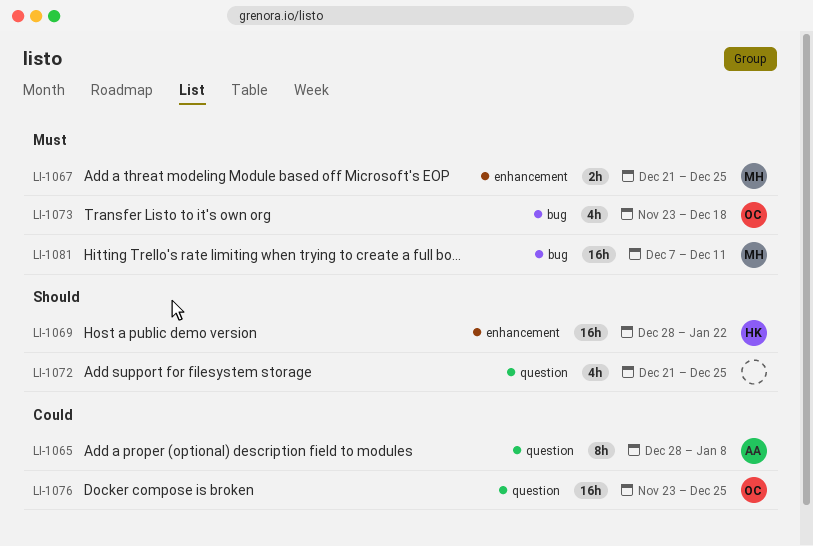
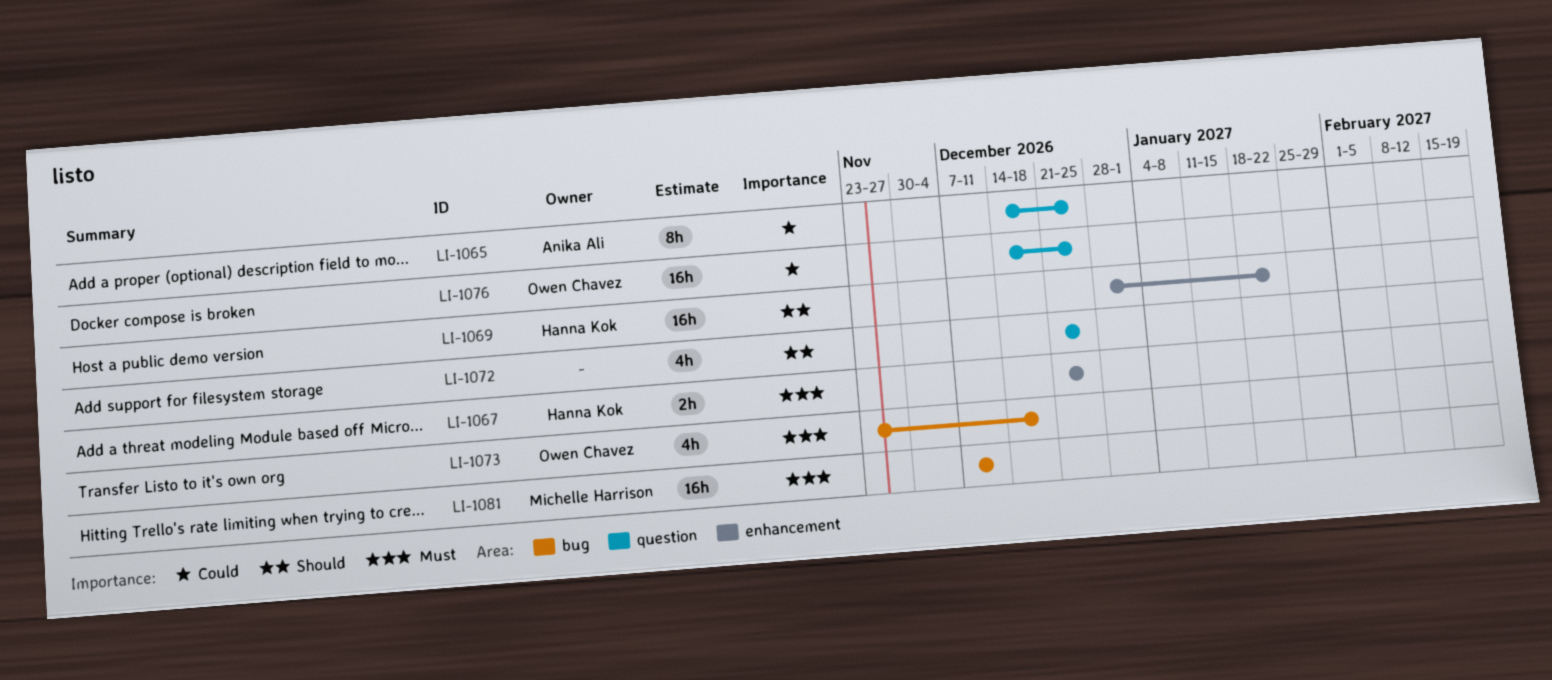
LI-1065, start: Dec 28 -> Dec 14
LI-1065, due: Jan 8 -> Dec 25
LI-1067, owner: Michelle Harrison -> Hanna Kok
LI-1076, start: Nov 23 -> Dec 14

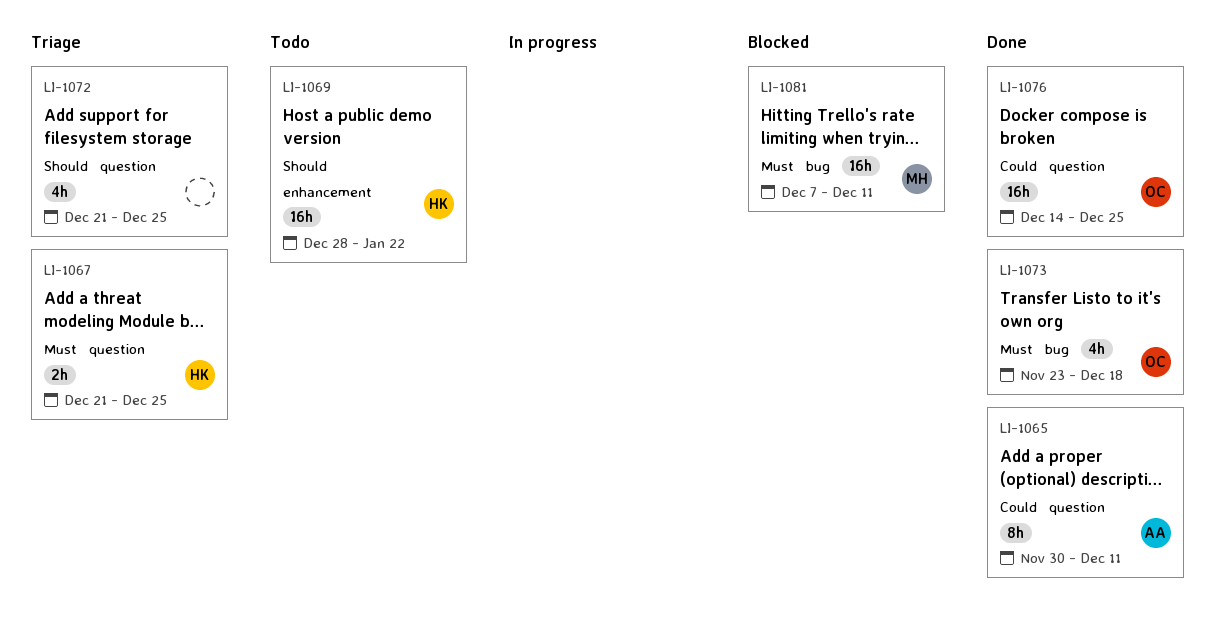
LI-1065, start: Dec 14 -> Nov 30
LI-1065, due: Dec 25 -> Dec 11
LI-1067, label: enhancement -> question

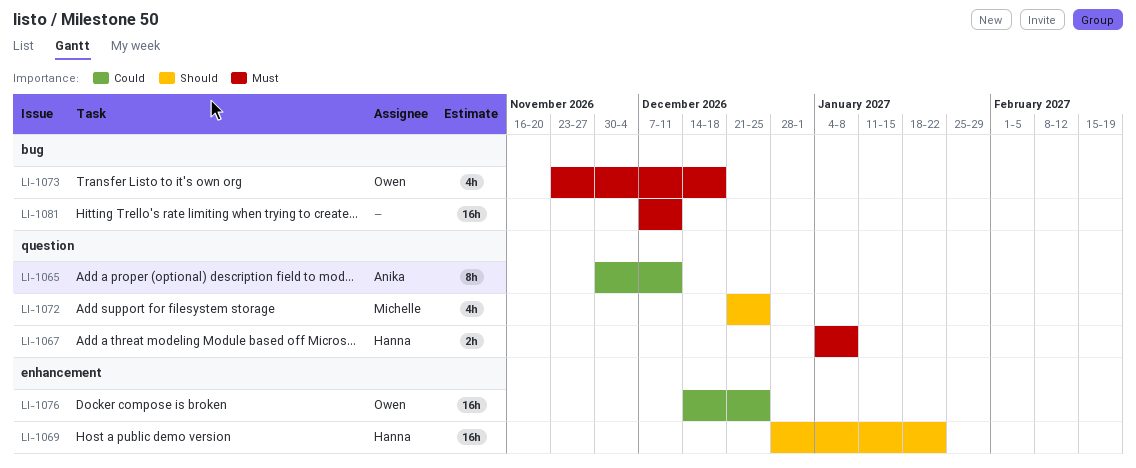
LI-1067, start: Dec 21 -> Jan 4
LI-1067, due: Dec 25 -> Jan 8
LI-1072, owner: none -> Michelle
LI-1076, label: question -> enhancement
LI-1081, owner: Michelle -> none

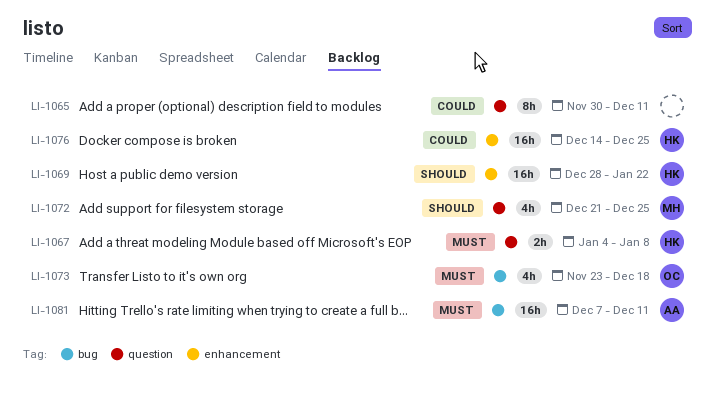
LI-1065, owner: Anika -> none
LI-1076, owner: Owen -> Hanna
LI-1081, owner: none -> Anika

